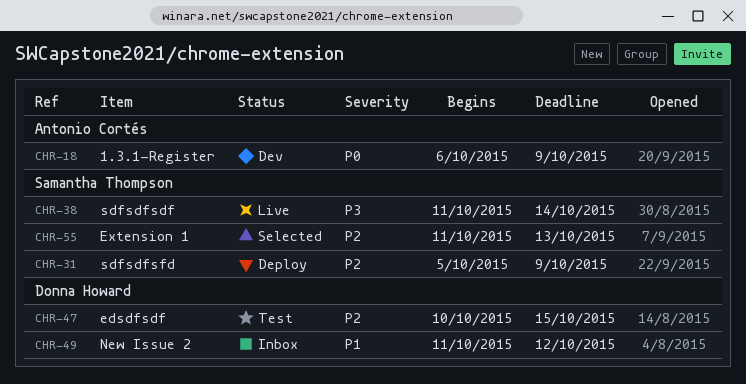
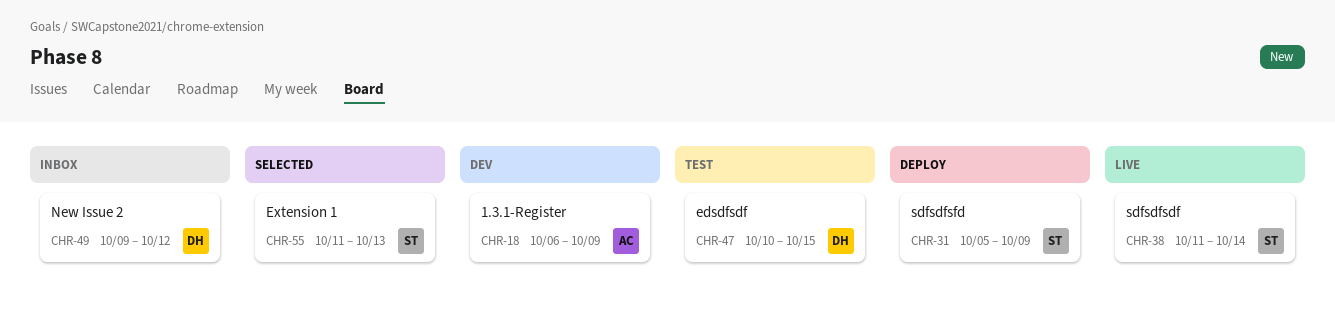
CHR-49, start: Oct 11 -> Oct 9

